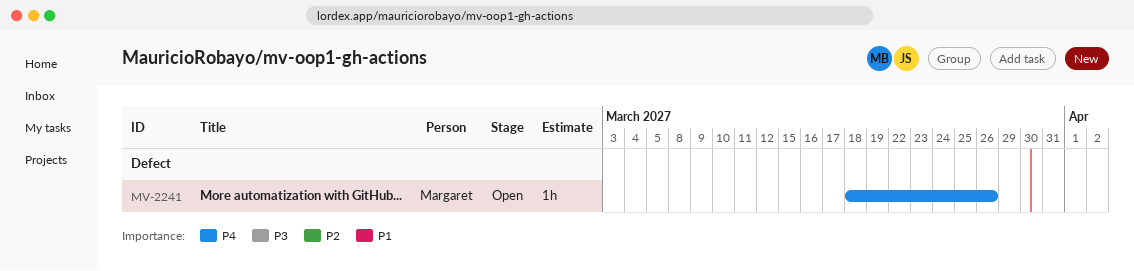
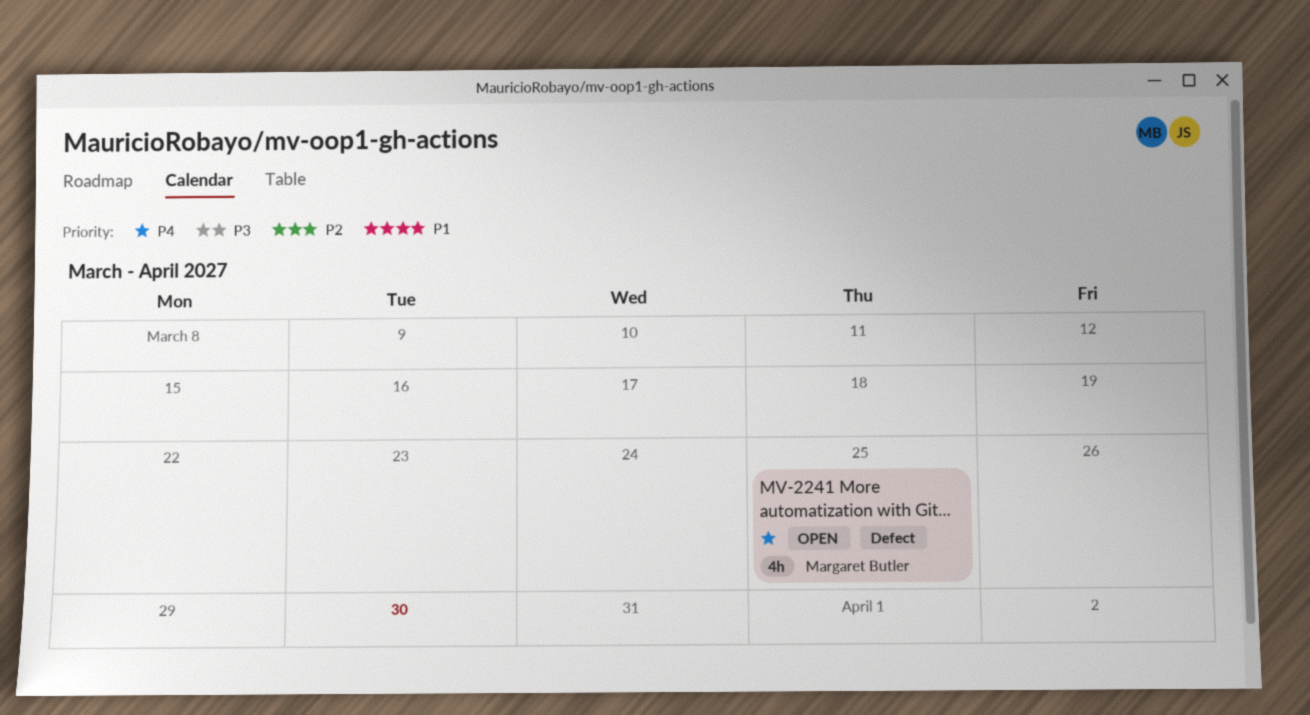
MV-2241, estimate: 1h -> 4h
MV-2241, due: Mar 26 -> Mar 25

